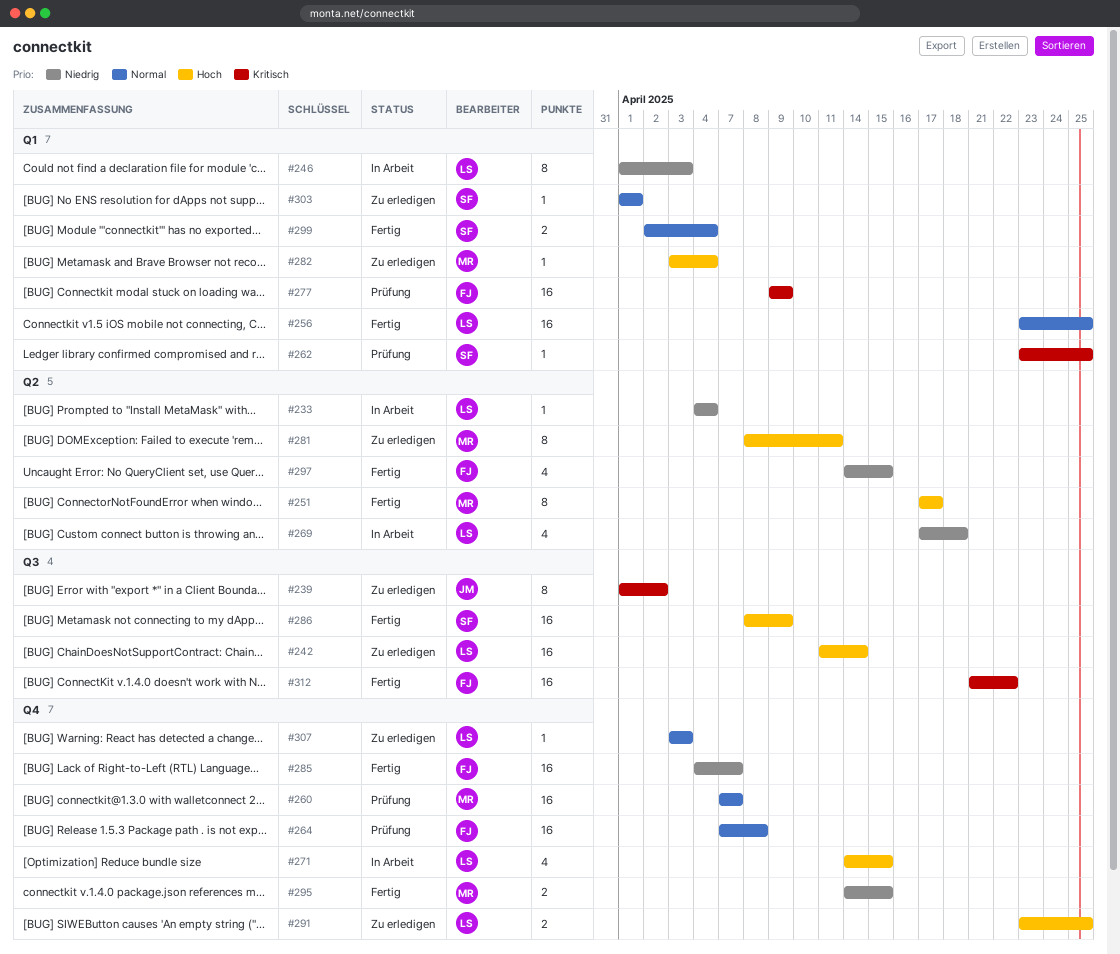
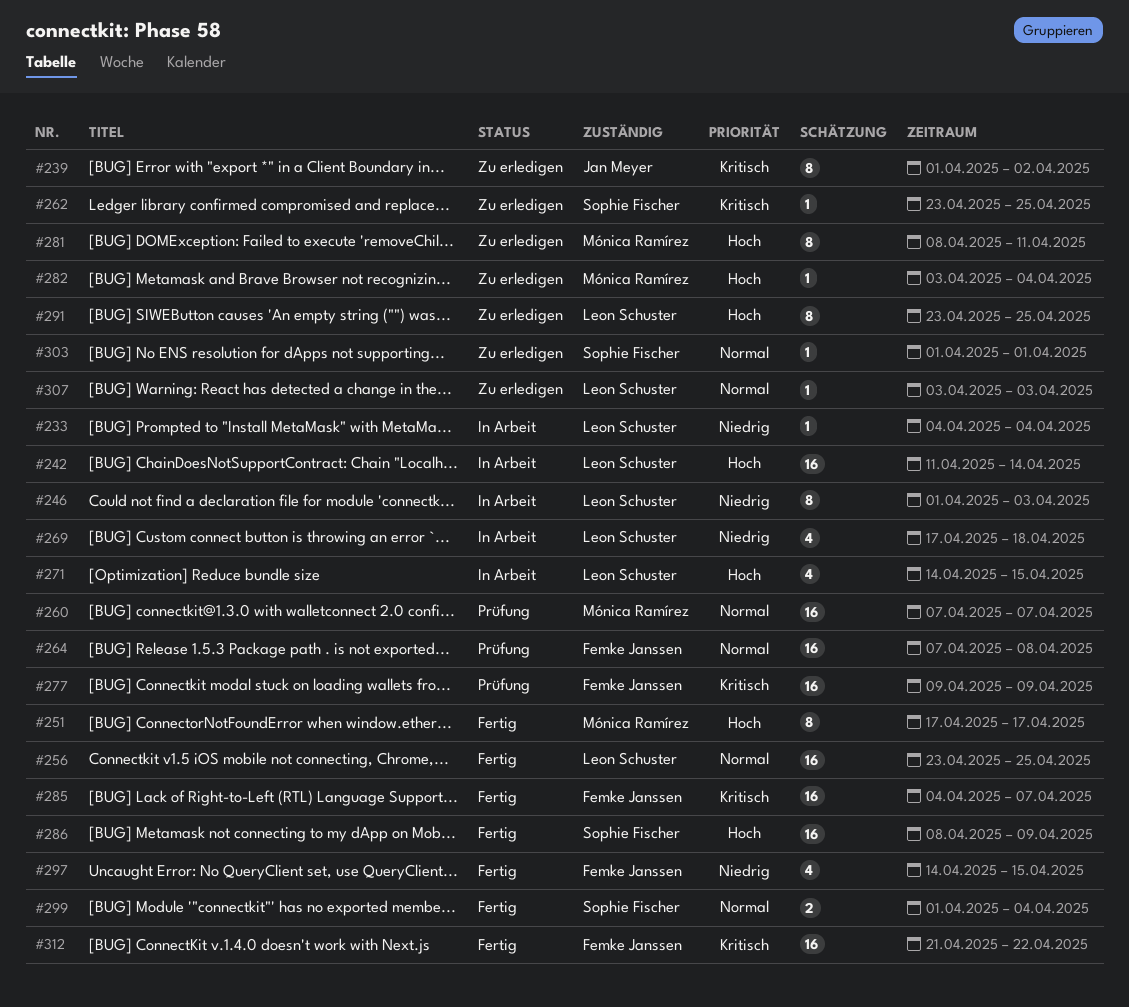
#242, status: Zu erledigen -> In Arbeit
#262, status: Prüfung -> Zu erledigen
#285, priority: Niedrig -> Kritisch
#291, estimate: 2 -> 8
#295: present -> none
#299, start: Apr 2 -> Apr 1

